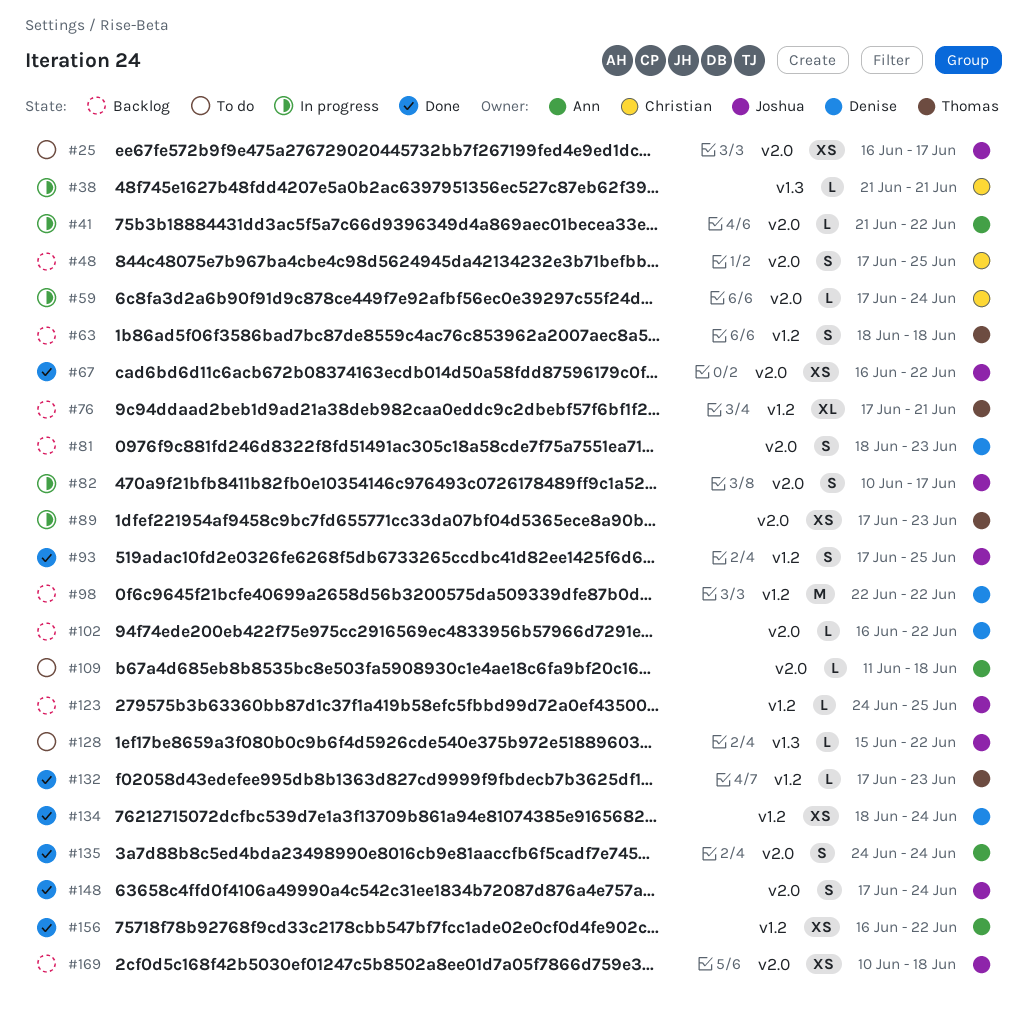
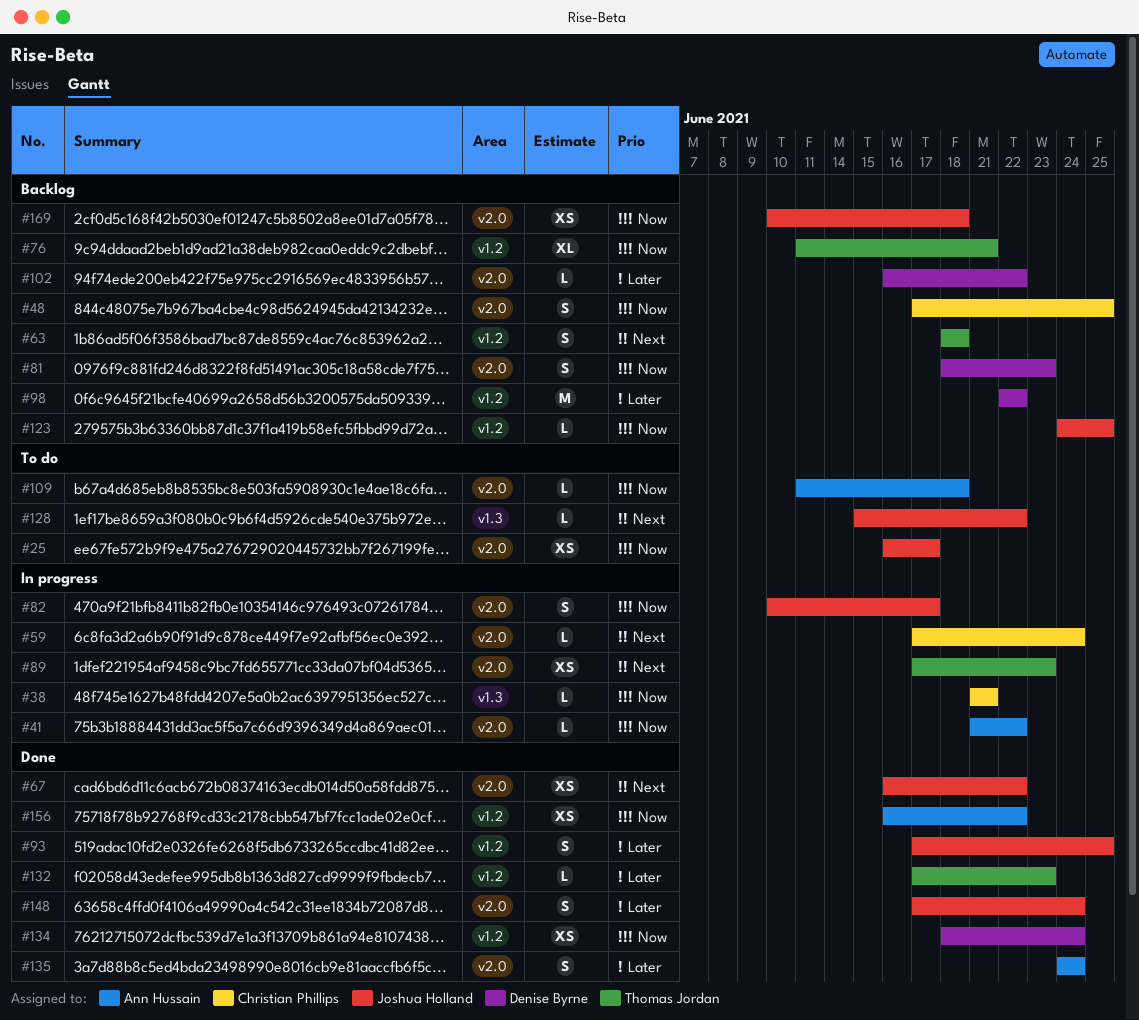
#76, start: Jun 17 -> Jun 11

